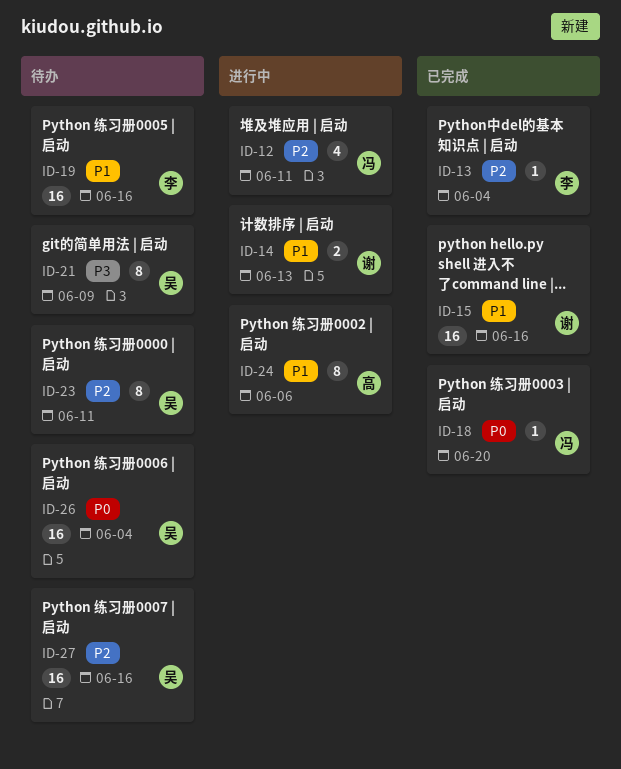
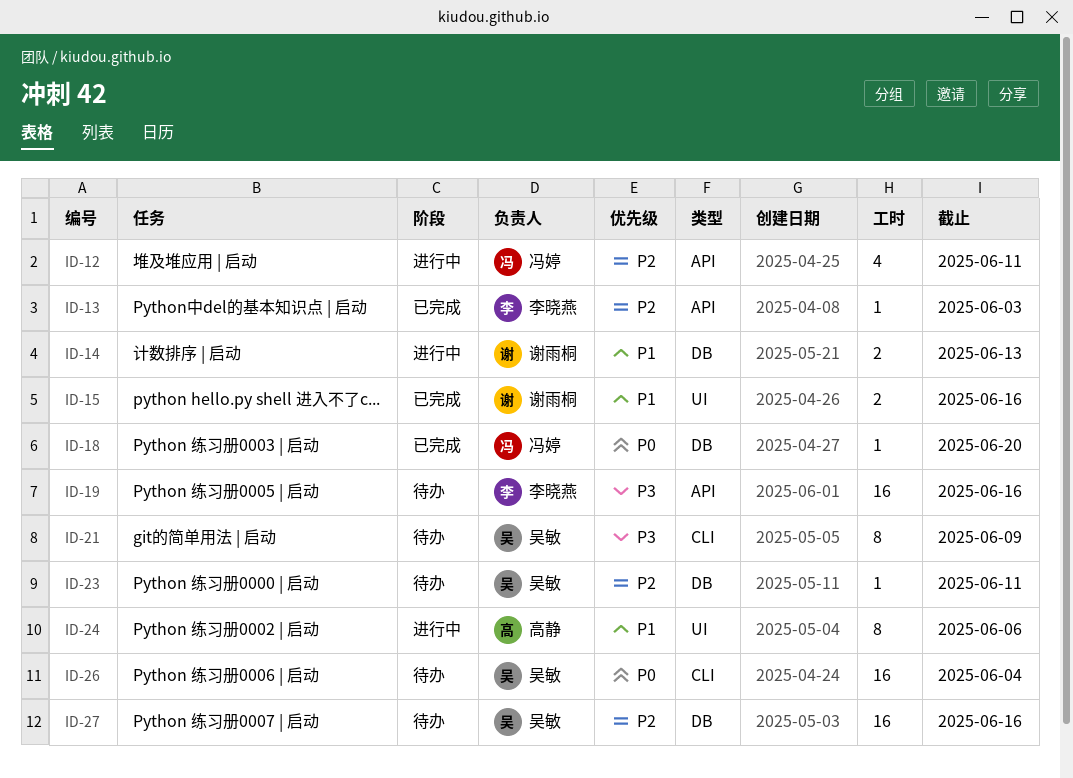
ID-13, due: Jun 4 -> Jun 3
ID-15, estimate: 16 -> 2
ID-19, priority: P1 -> P3
ID-23, estimate: 8 -> 1

